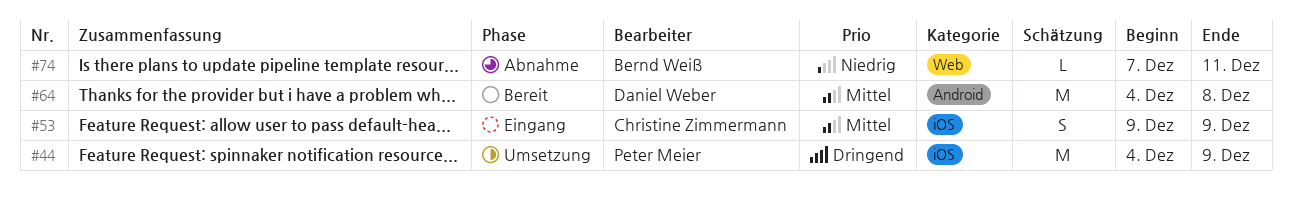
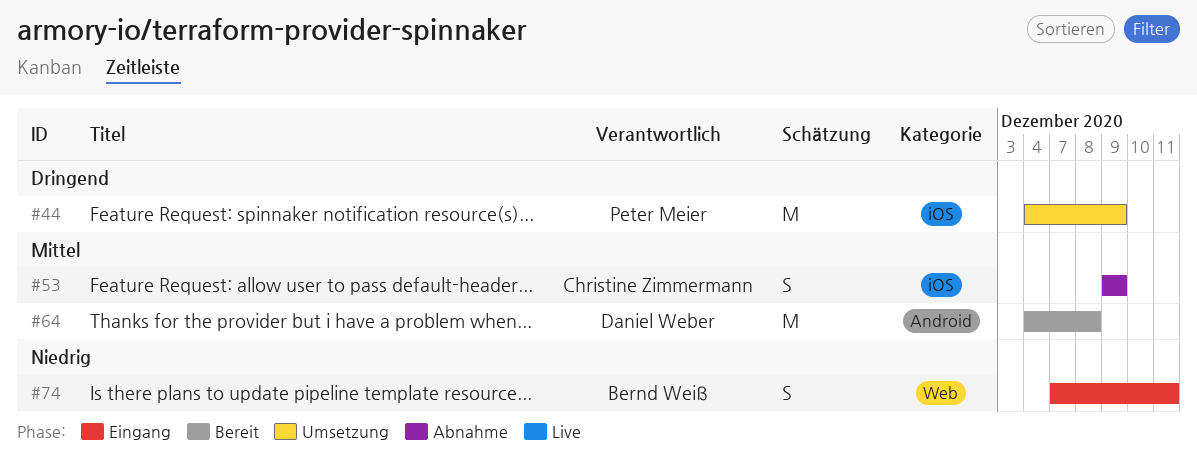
#53, status: Eingang -> Abnahme
#74, status: Abnahme -> Eingang
#74, estimate: L -> S

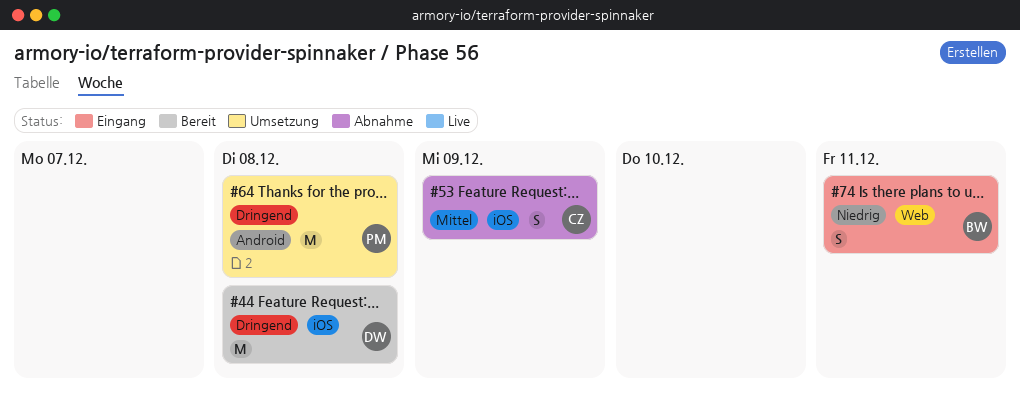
#44, status: Umsetzung -> Bereit
#44, owner: Peter Meier -> Daniel Weber
#44, due: Dec 9 -> Dec 8
#64, status: Bereit -> Umsetzung
#64, owner: Daniel Weber -> Peter Meier
#64, priority: Mittel -> Dringend

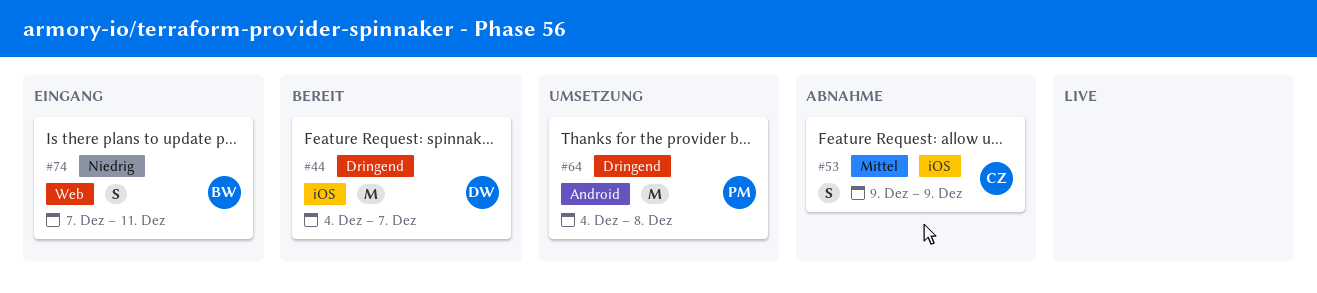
#44, due: Dec 8 -> Dec 7

